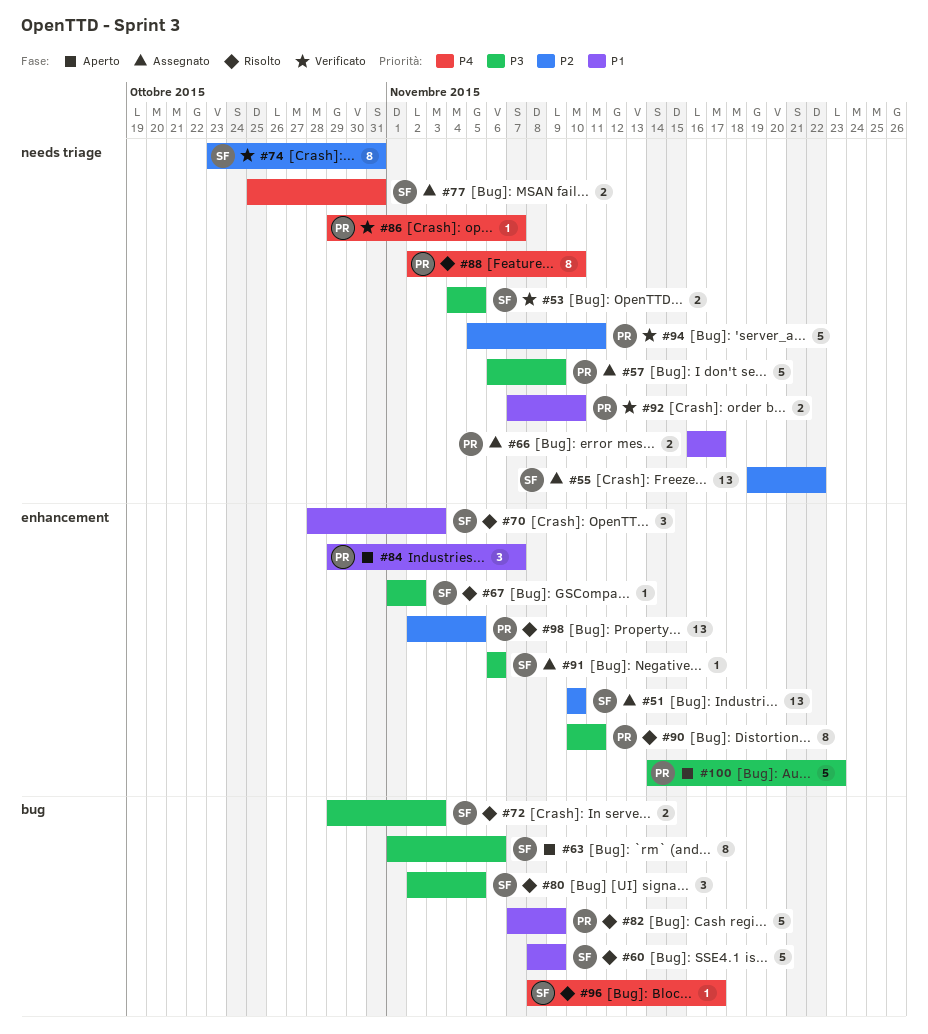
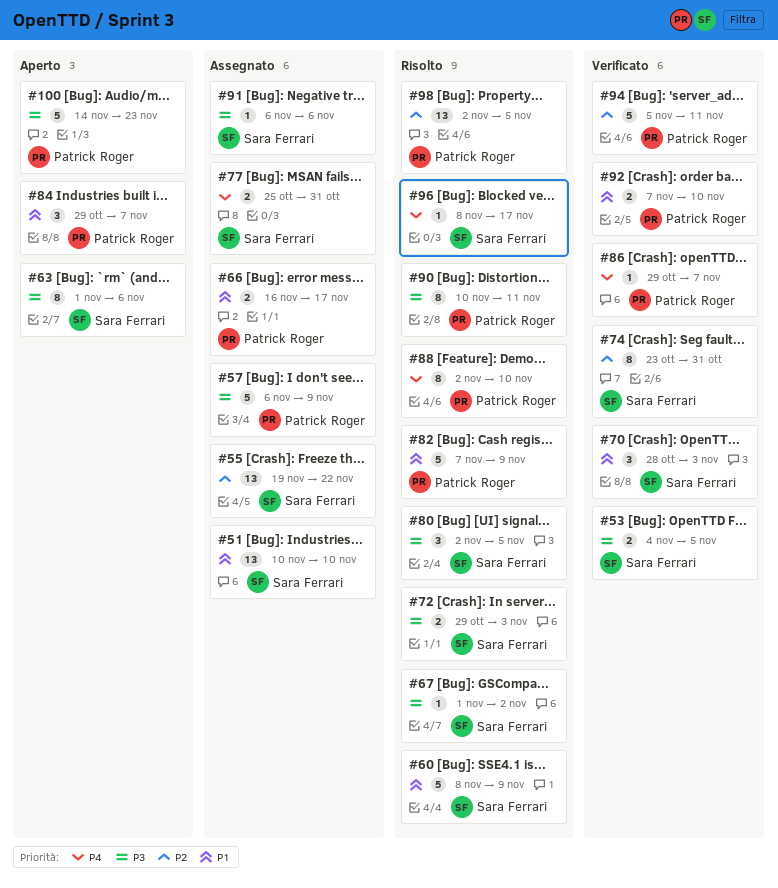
#51, priority: P2 -> P1
#70, status: Risolto -> Verificato

